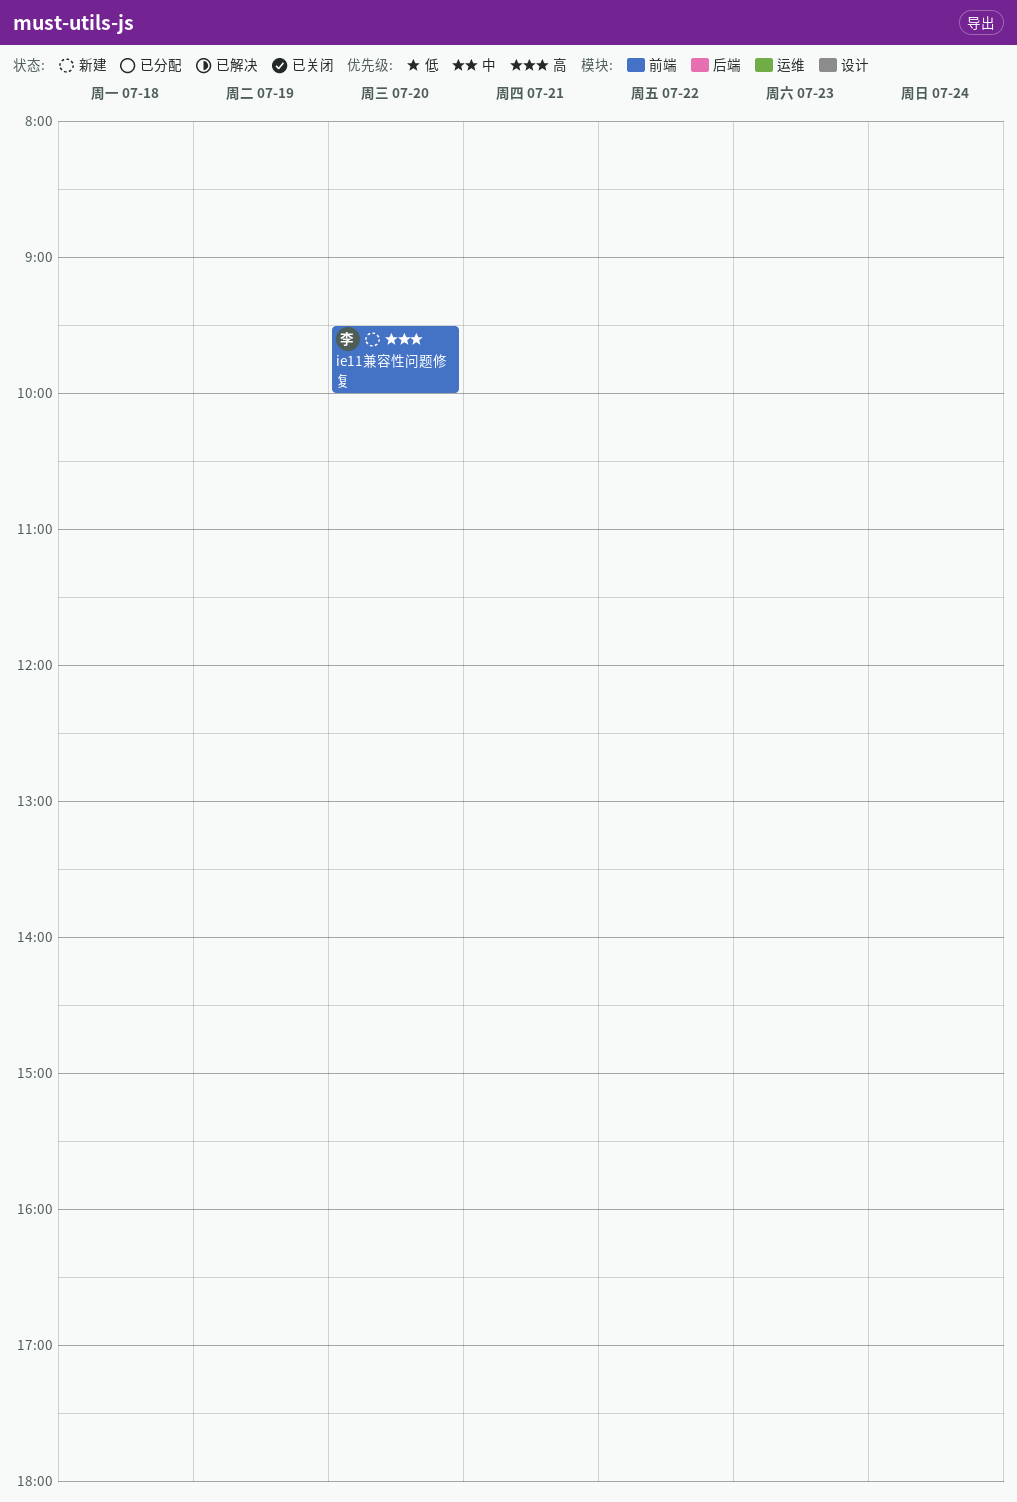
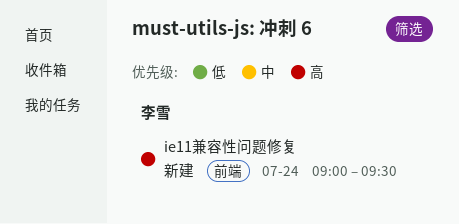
ie11兼容性问题修复, day: Jul 20 -> Jul 24
ie11兼容性问题修复, begins: 09:30 -> 09:00
ie11兼容性问题修复, ends: 10:00 -> 09:30

